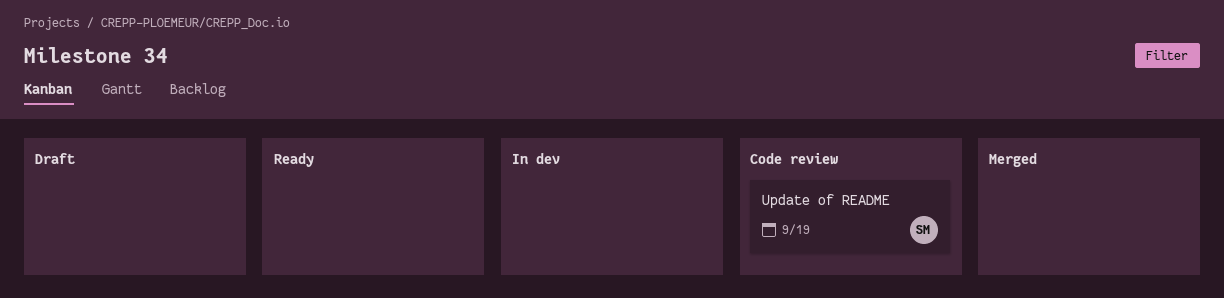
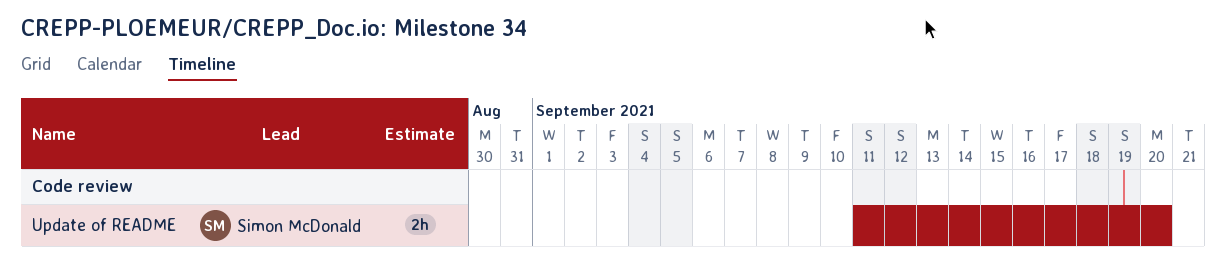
Update of README, due: Sep 19 -> Sep 20

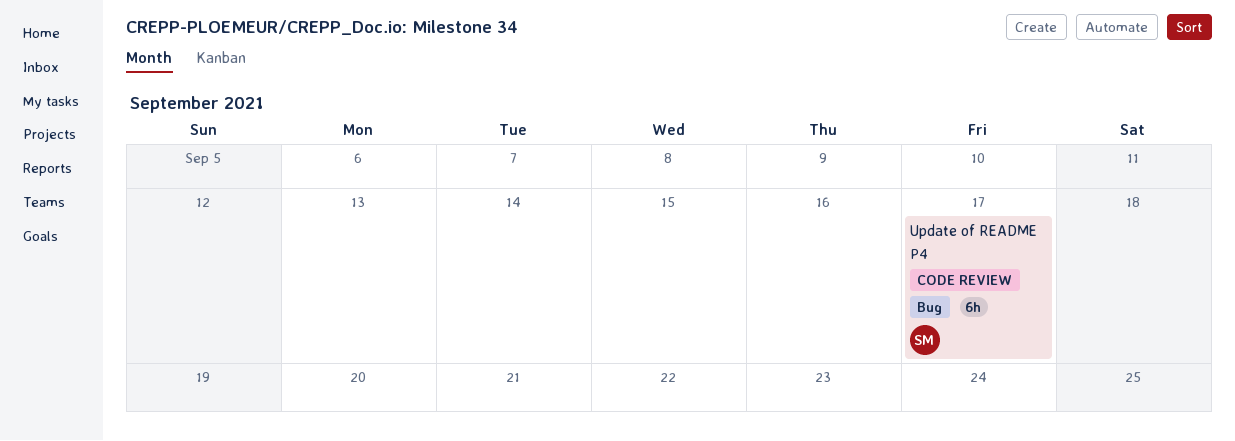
Update of README, estimate: 2h -> 6h
Update of README, due: Sep 20 -> Sep 17

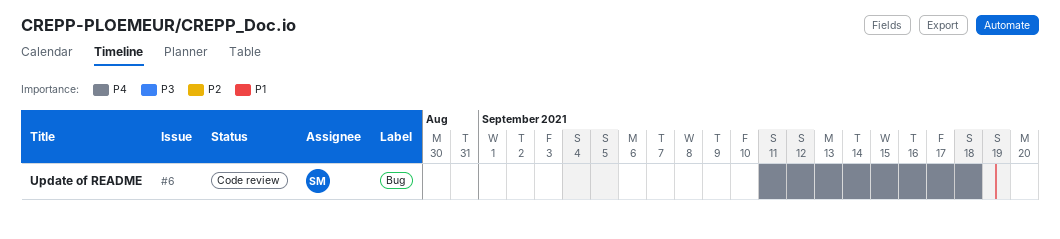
Update of README, due: Sep 17 -> Sep 18

